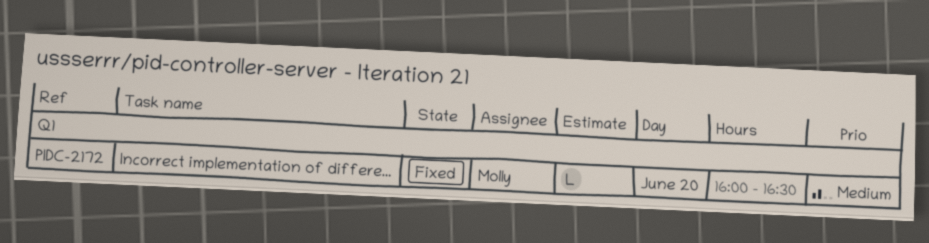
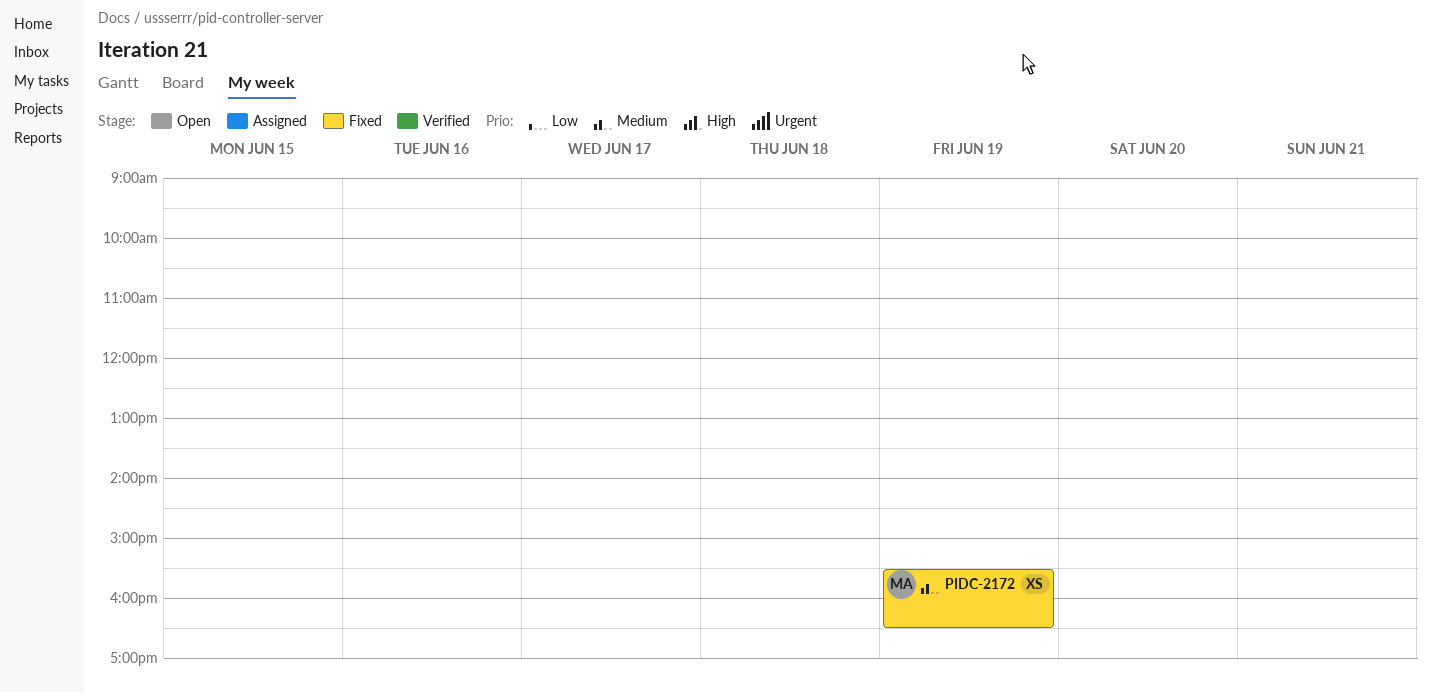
PIDC-2172, estimate: L -> XS
PIDC-2172, day: Jun 20 -> Jun 19
PIDC-2172, begins: 16:00 -> 15:30

